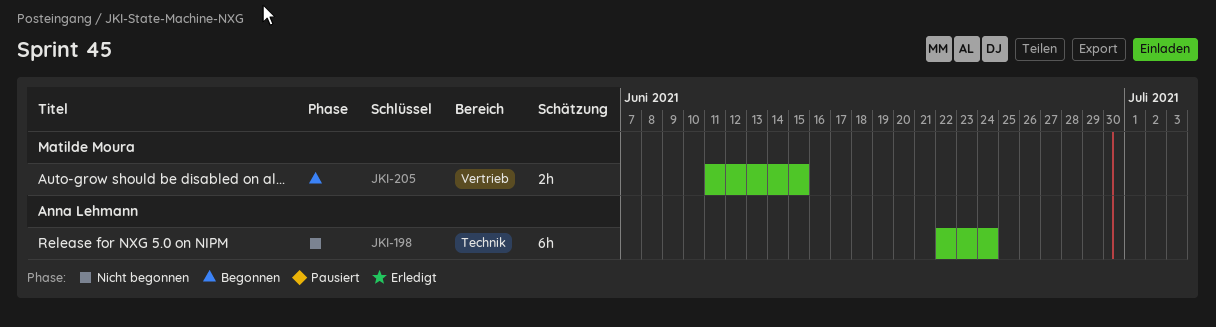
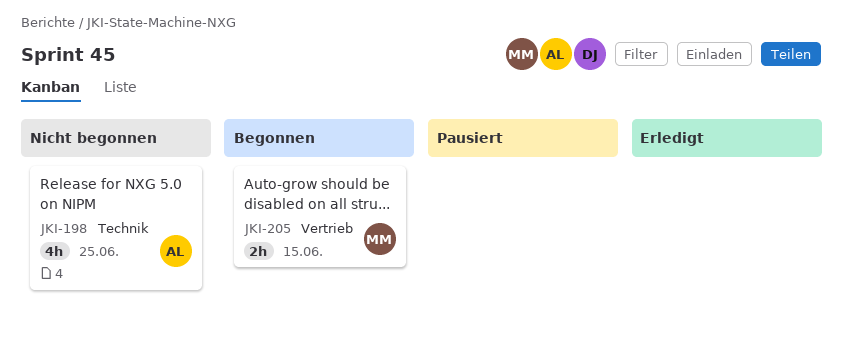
JKI-198, estimate: 6h -> 4h
JKI-198, due: Jun 24 -> Jun 25

